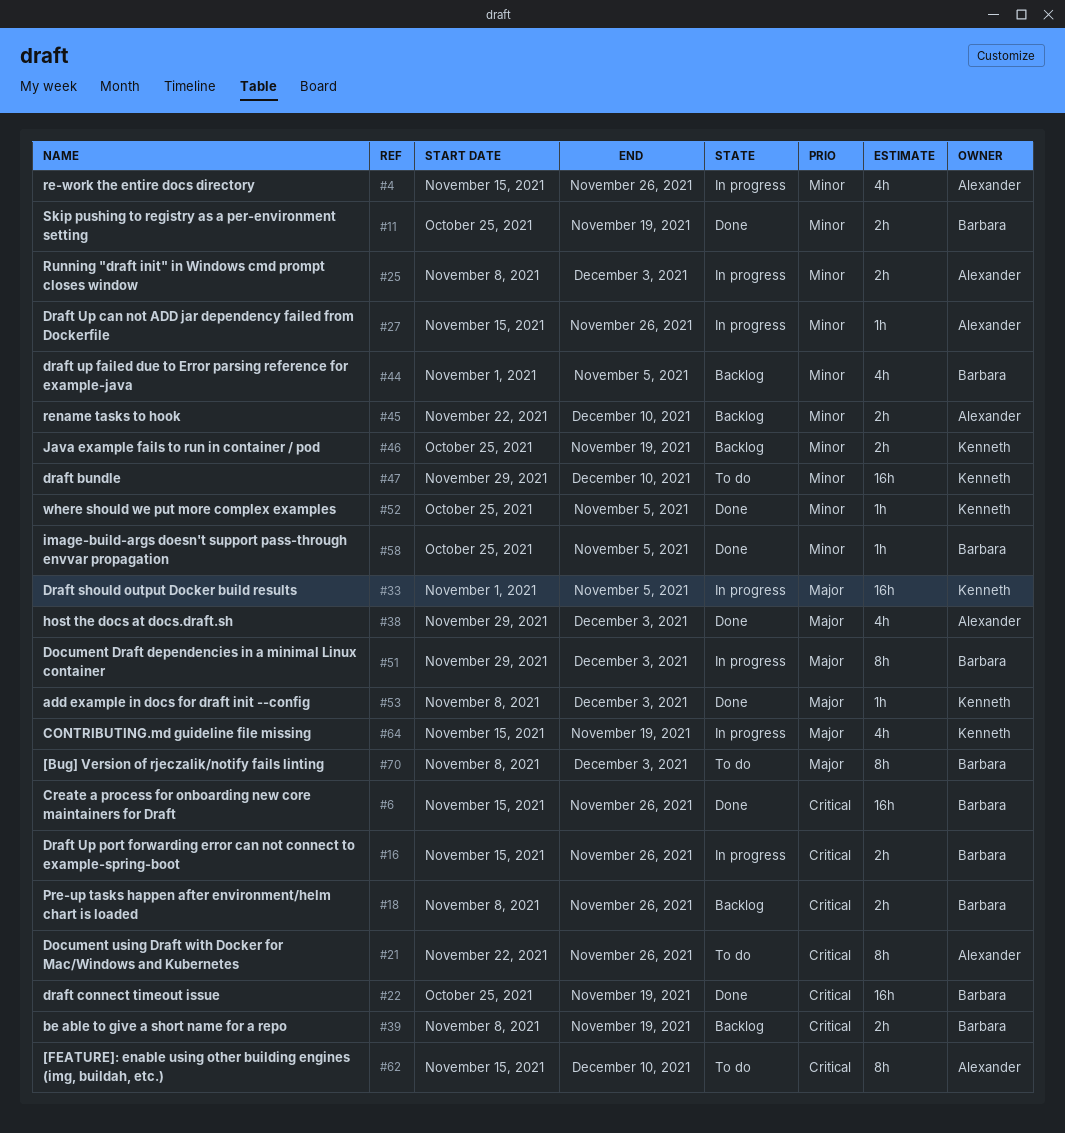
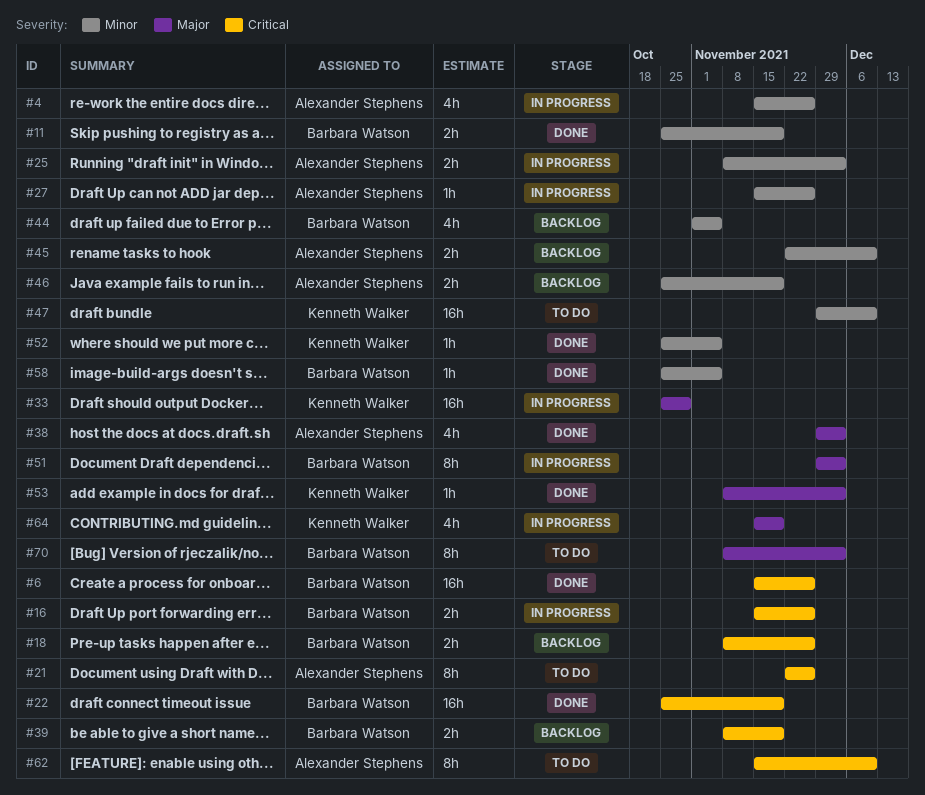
#33, start: Nov 1 -> Oct 25
#33, due: Nov 5 -> Oct 29
#46, owner: Kenneth Walker -> Alexander Stephens

